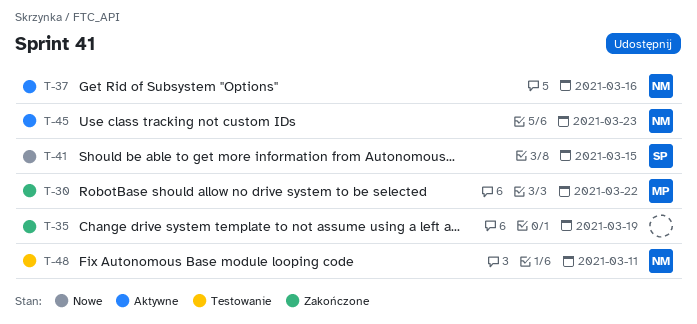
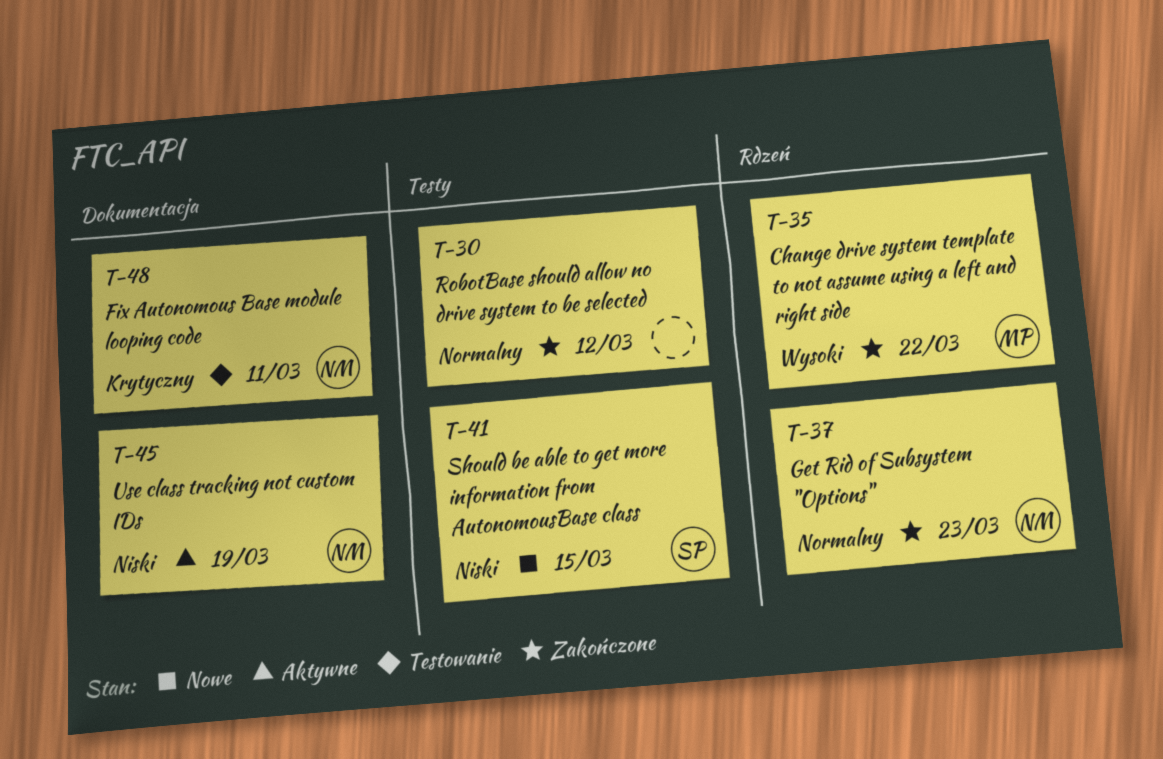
T-30, owner: MP -> none
T-30, due: Mar 22 -> Mar 12
T-35, owner: none -> MP
T-35, due: Mar 19 -> Mar 22
T-37, status: Aktywne -> Zakończone
T-37, due: Mar 16 -> Mar 23
T-45, due: Mar 23 -> Mar 19

